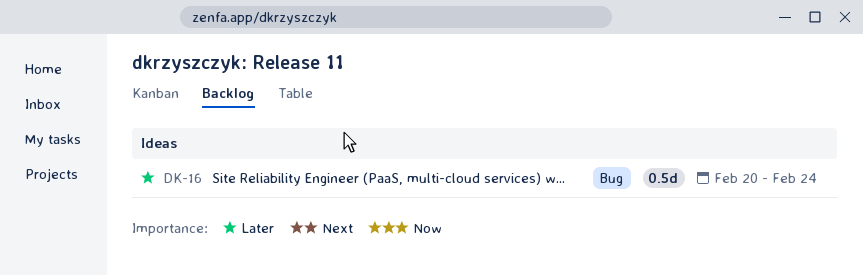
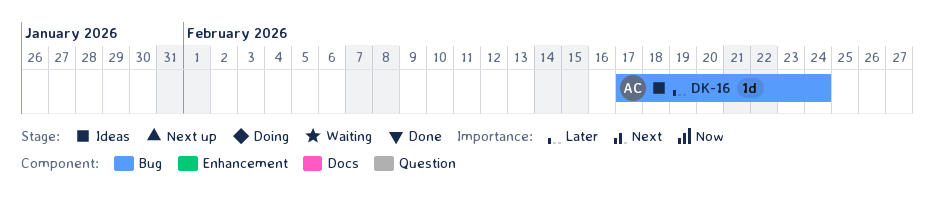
DK-16, estimate: 0.5d -> 1d
DK-16, start: Feb 20 -> Feb 17

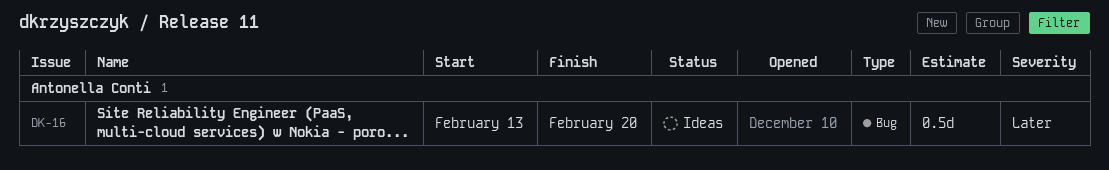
DK-16, estimate: 1d -> 0.5d
DK-16, start: Feb 17 -> Feb 13
DK-16, due: Feb 24 -> Feb 20

